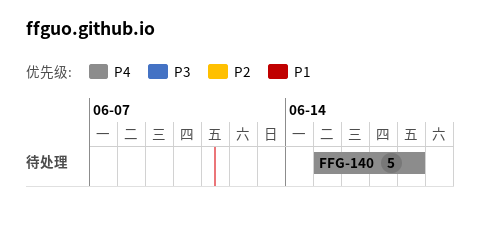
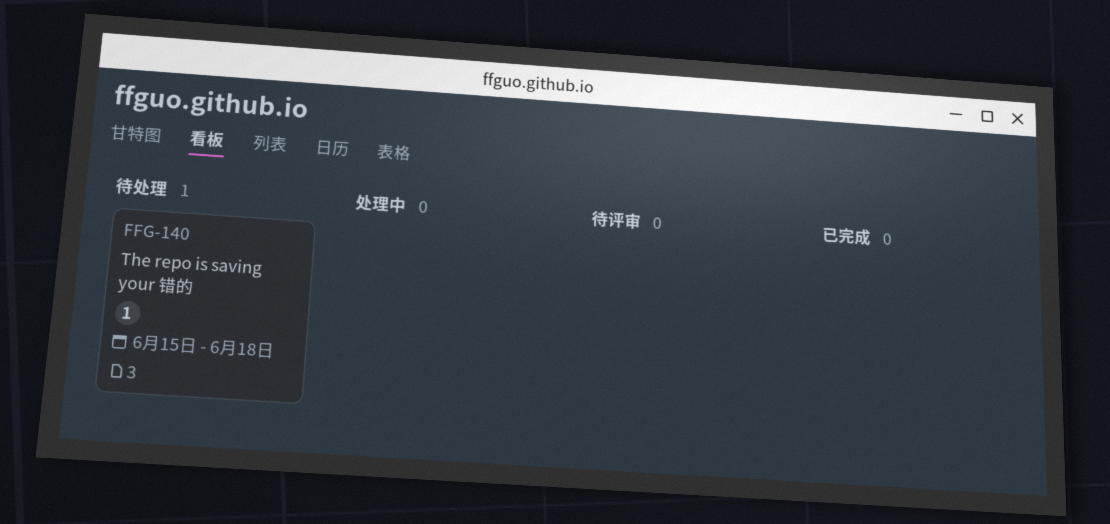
FFG-140, estimate: 5 -> 1

